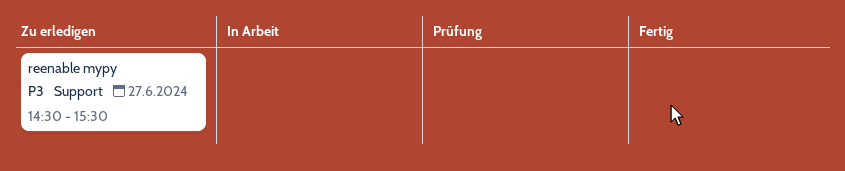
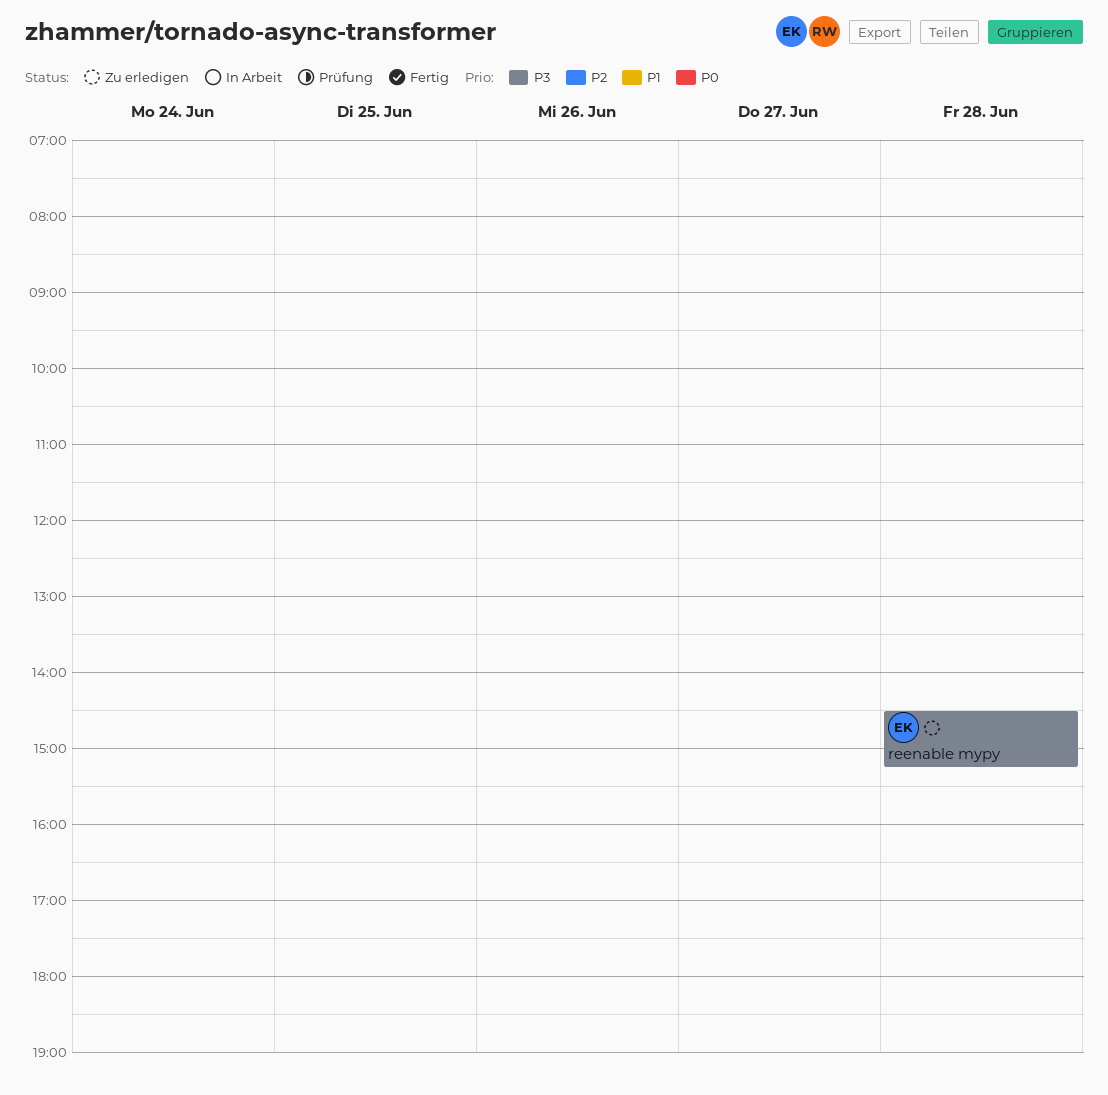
reenable mypy, day: Jun 27 -> Jun 28
reenable mypy, ends: 15:30 -> 15:15

